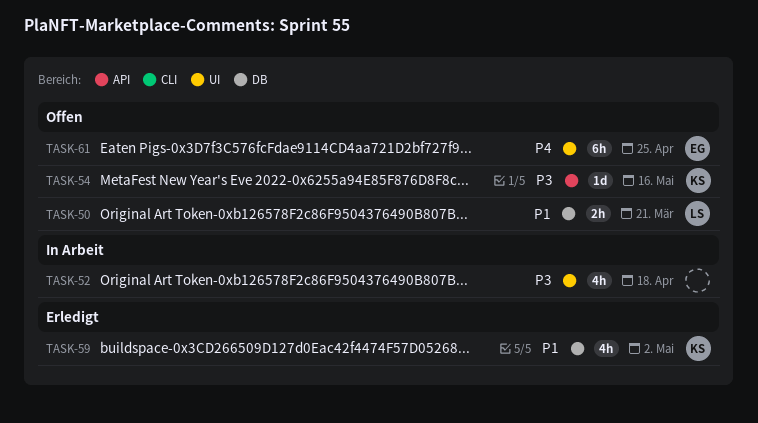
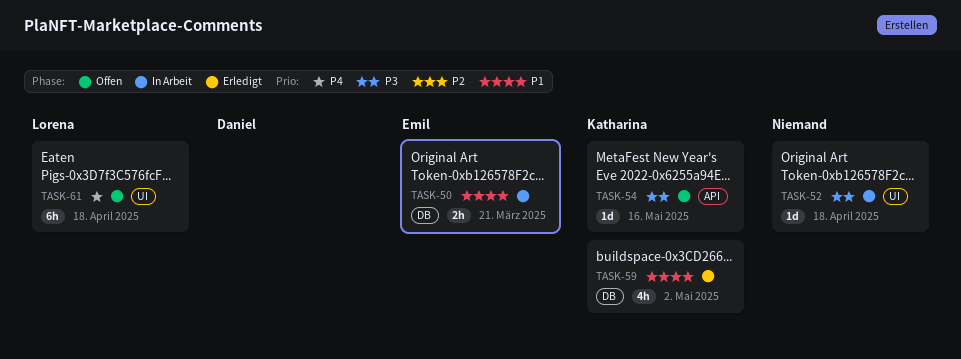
TASK-50, status: Offen -> In Arbeit
TASK-50, owner: Lorena -> Emil
TASK-52, estimate: 4h -> 1d
TASK-61, owner: Emil -> Lorena
TASK-61, due: Apr 25 -> Apr 18

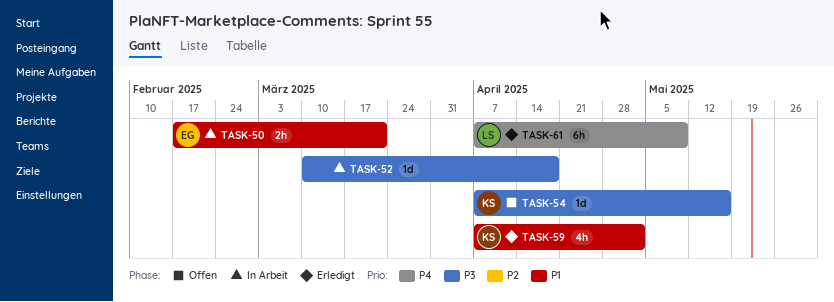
TASK-61, status: Offen -> Erledigt
TASK-61, due: Apr 18 -> May 9

